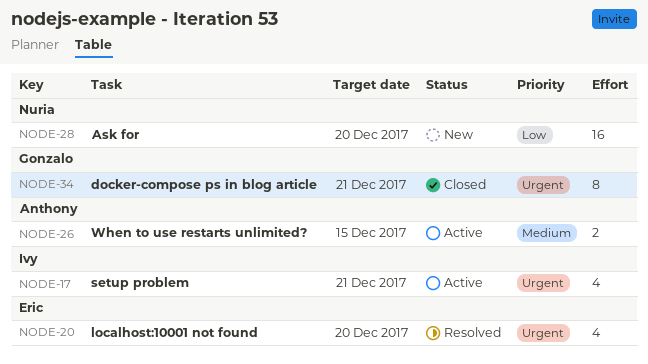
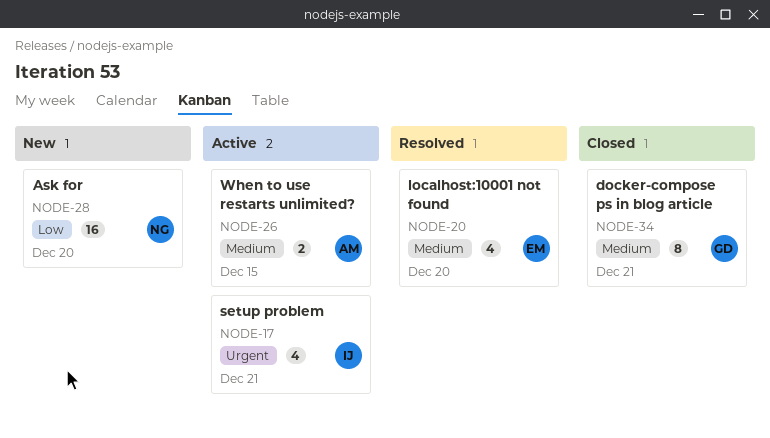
NODE-20, priority: Urgent -> Medium
NODE-34, priority: Urgent -> Medium

